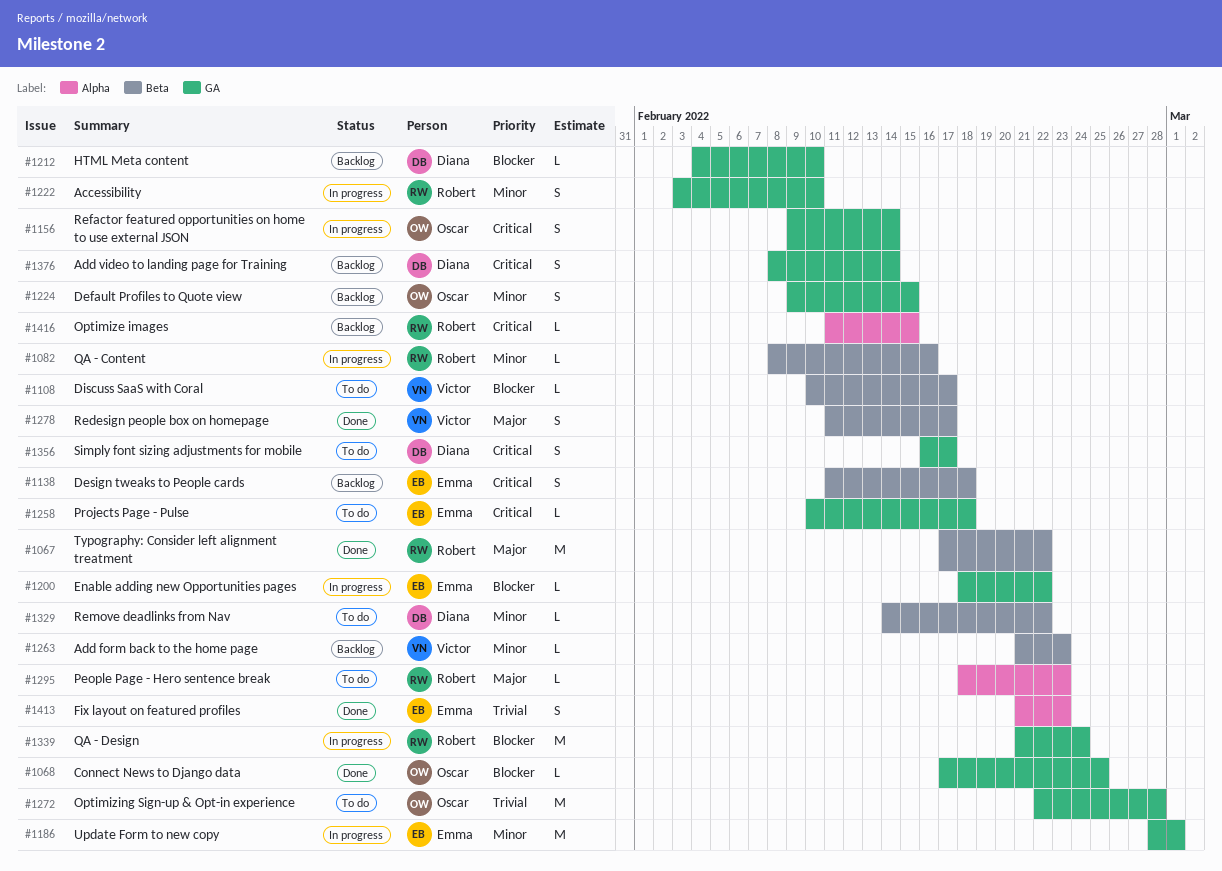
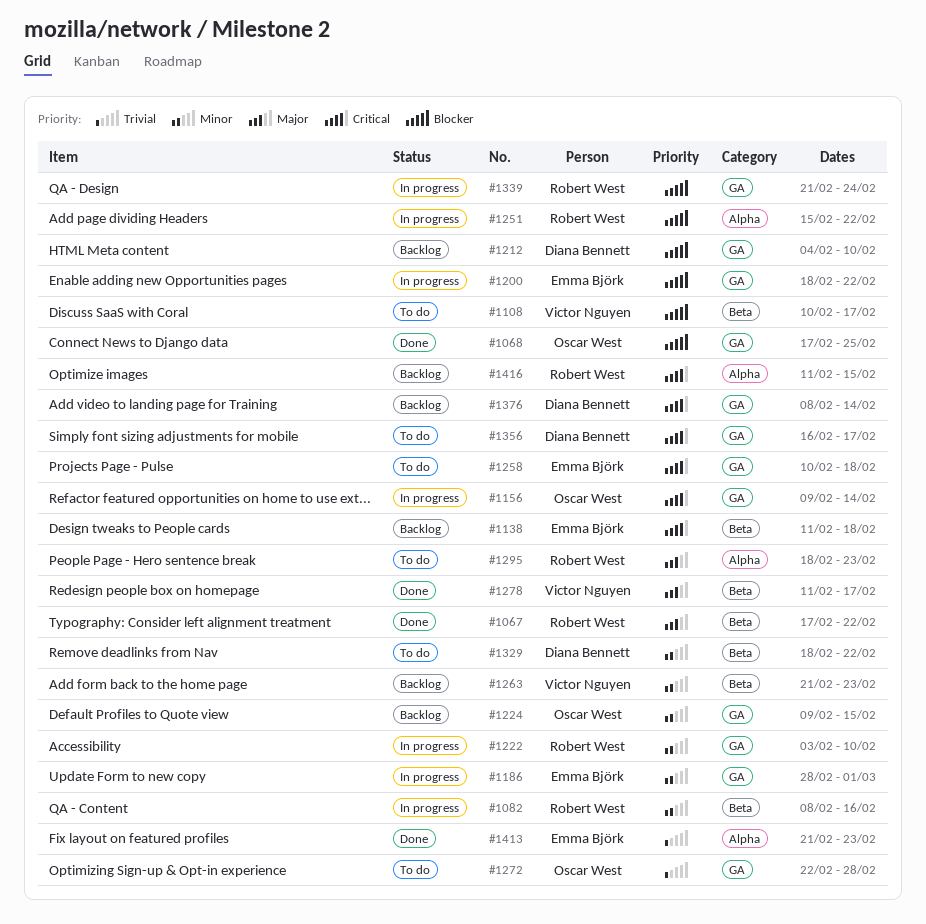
#1251: none -> present
#1329, start: Feb 14 -> Feb 18

